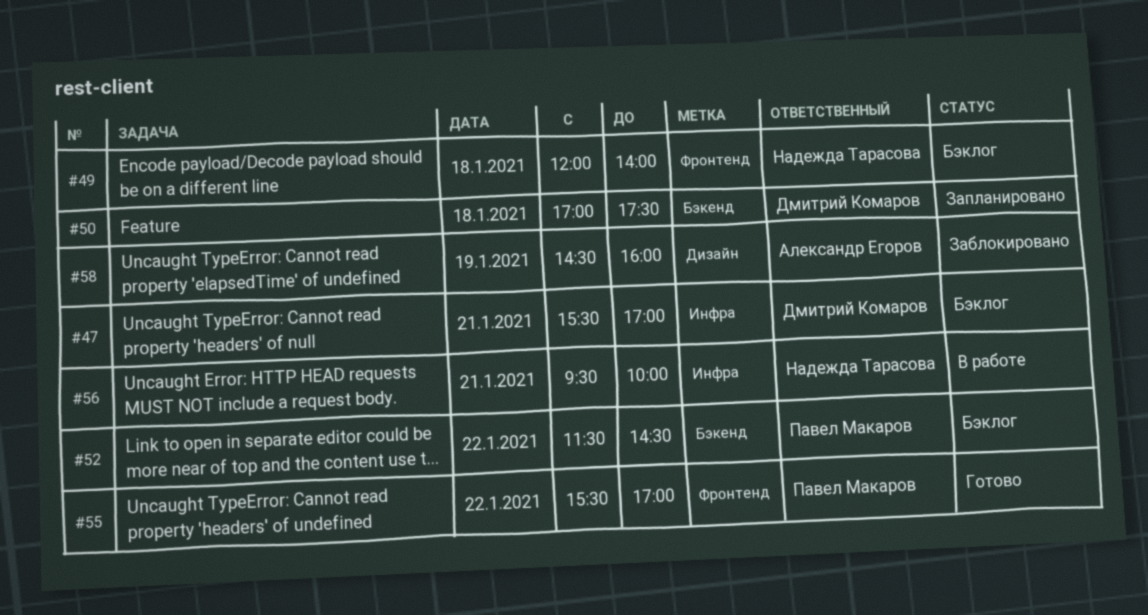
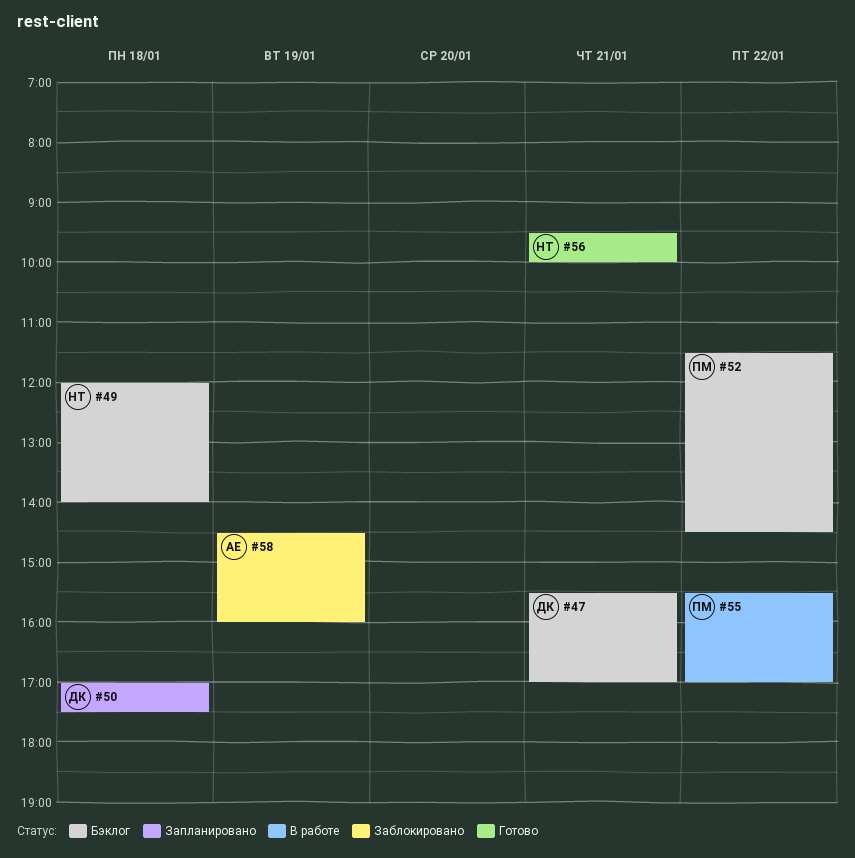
#55, status: Готово -> В работе
#56, status: В работе -> Готово

